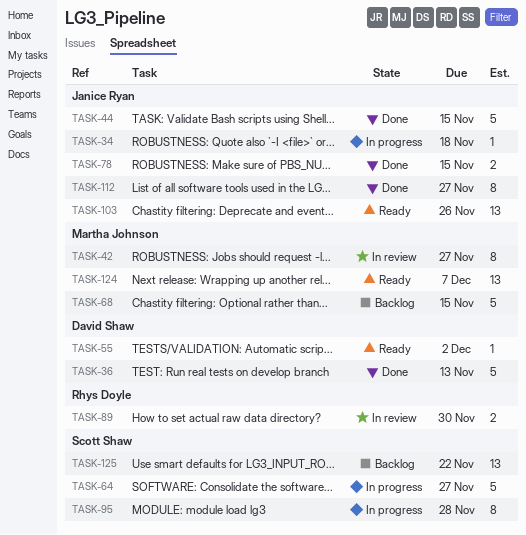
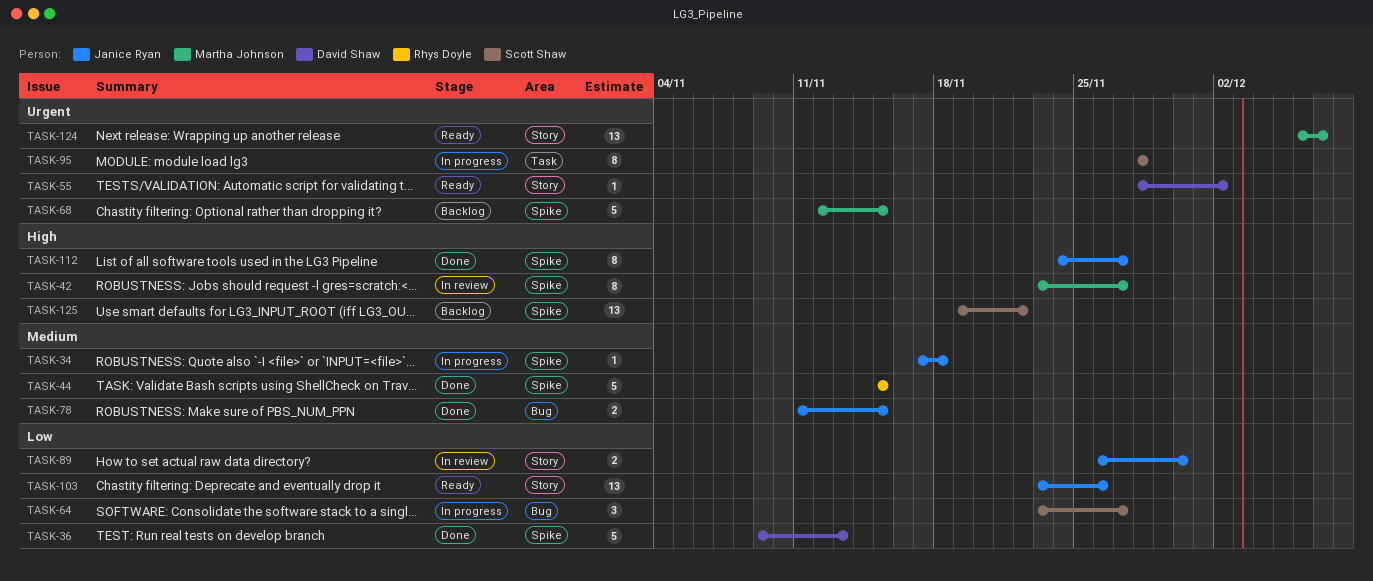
TASK-44, owner: Janice Ryan -> Rhys Doyle
TASK-64, estimate: 5 -> 3
TASK-89, owner: Rhys Doyle -> Janice Ryan

